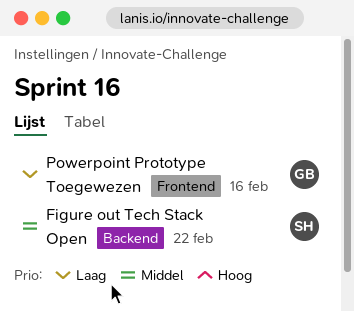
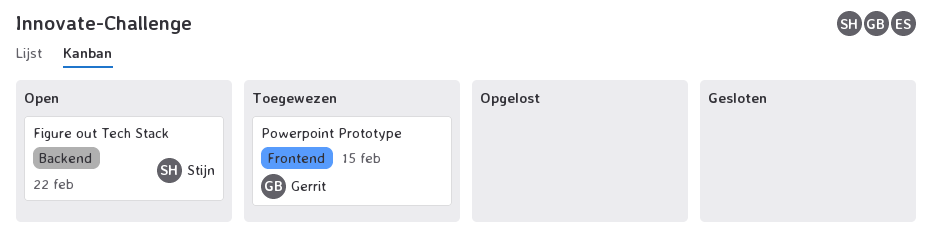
Powerpoint Prototype, due: Feb 16 -> Feb 15

